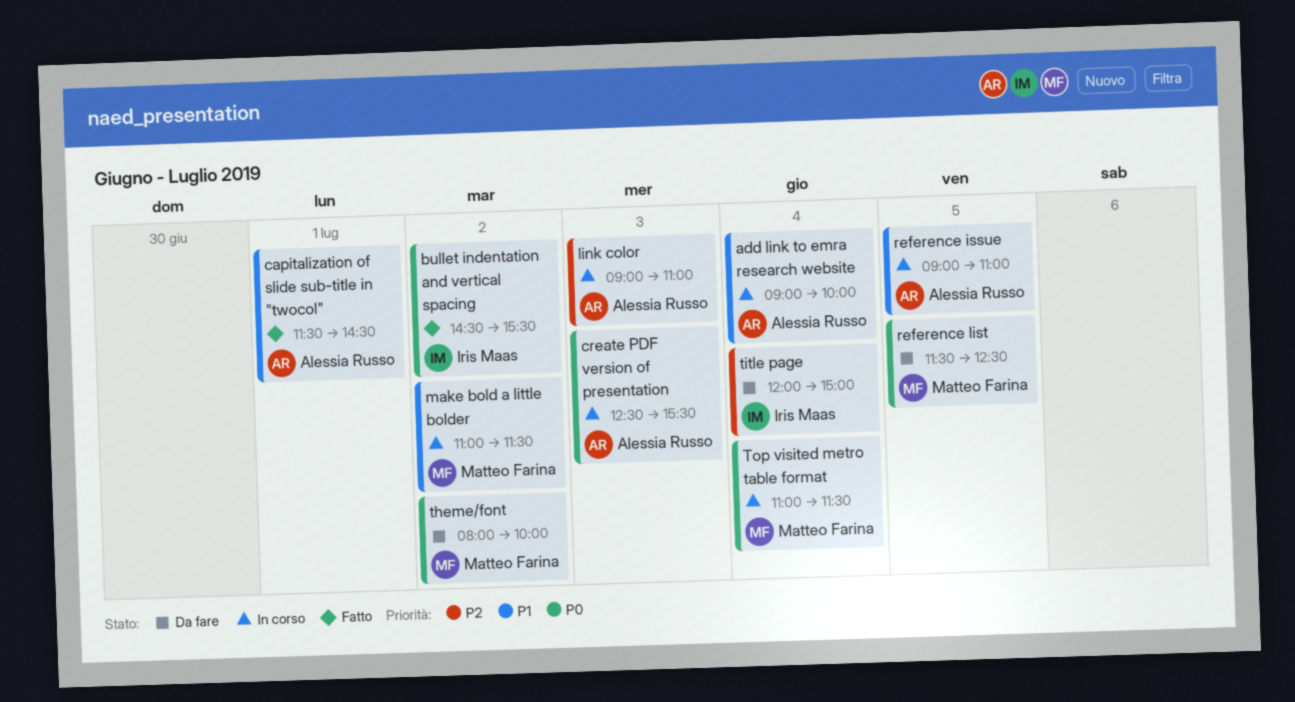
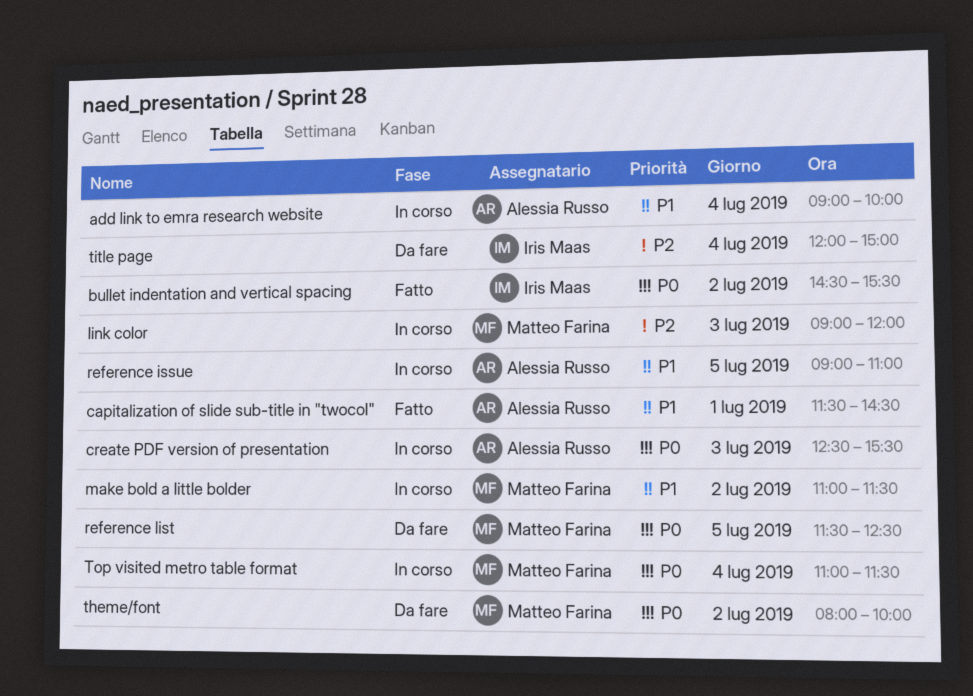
link color, owner: Alessia Russo -> Matteo Farina
link color, ends: 11:00 -> 12:00

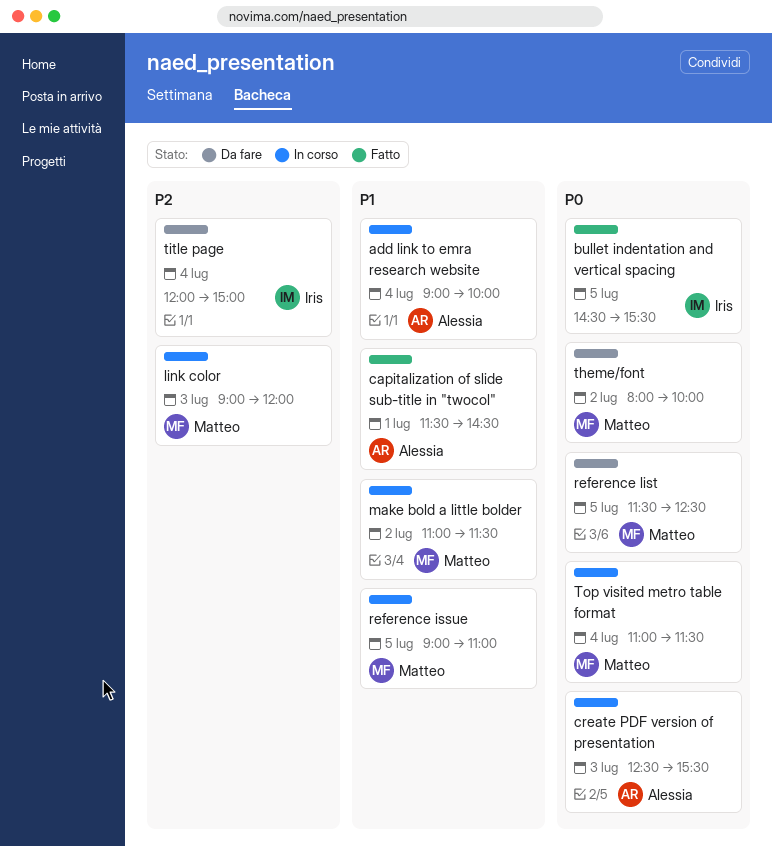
bullet indentation and vertical spacing, day: Jul 2 -> Jul 5
reference issue, owner: Alessia Russo -> Matteo Farina

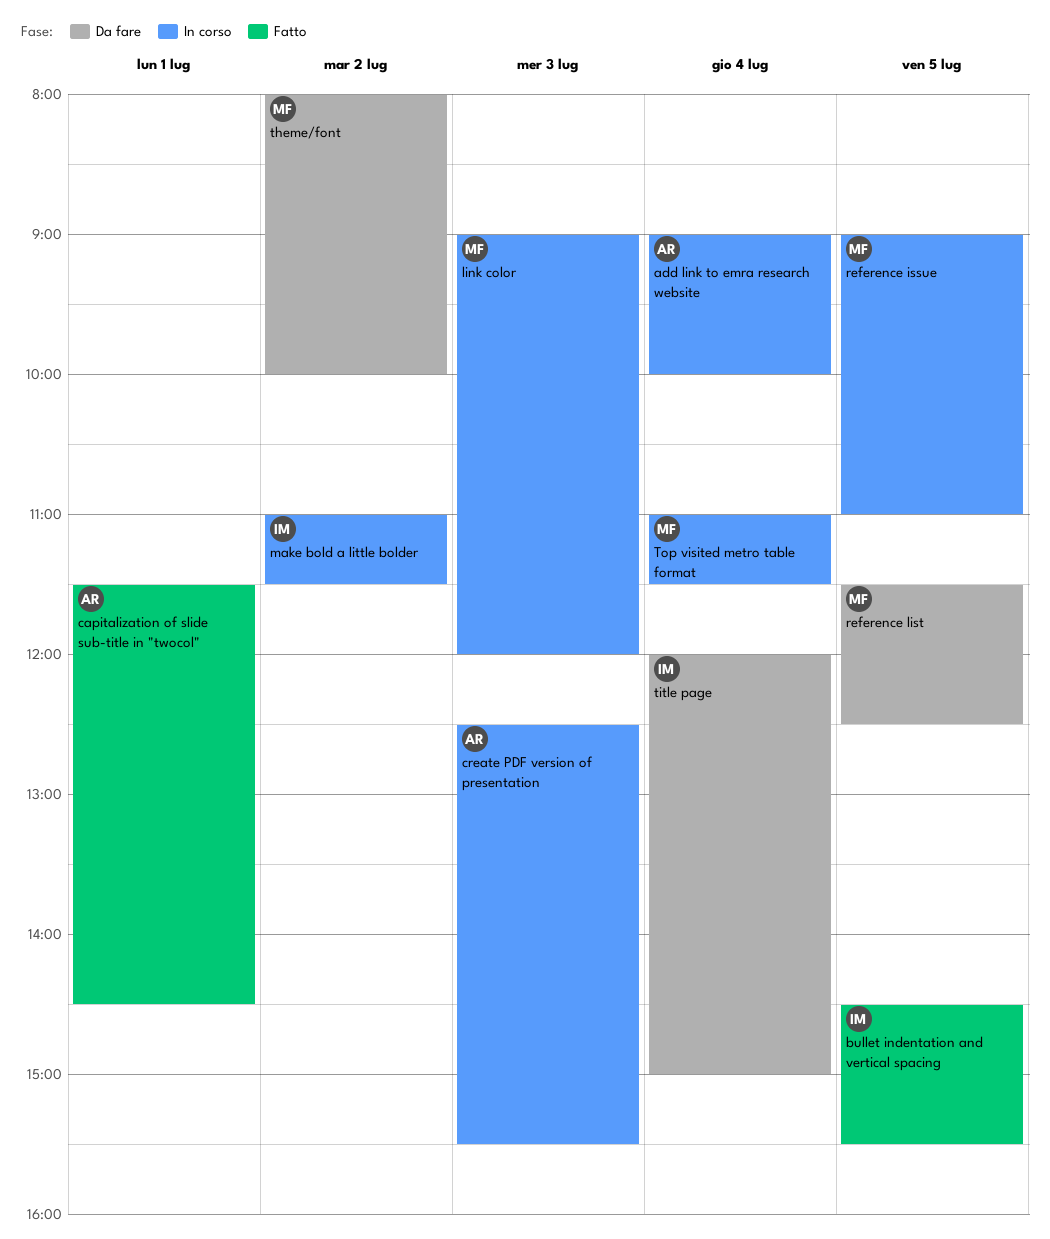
make bold a little bolder, owner: Matteo -> Iris

